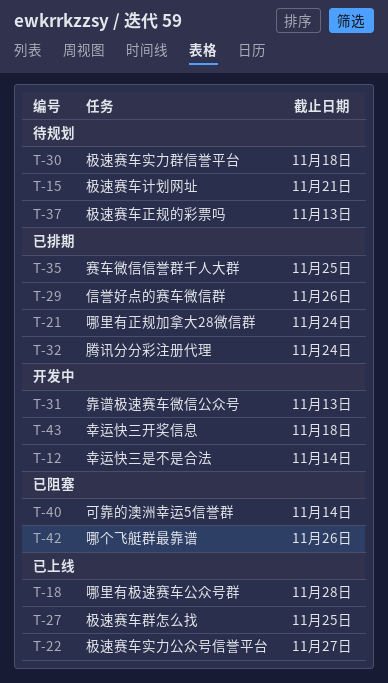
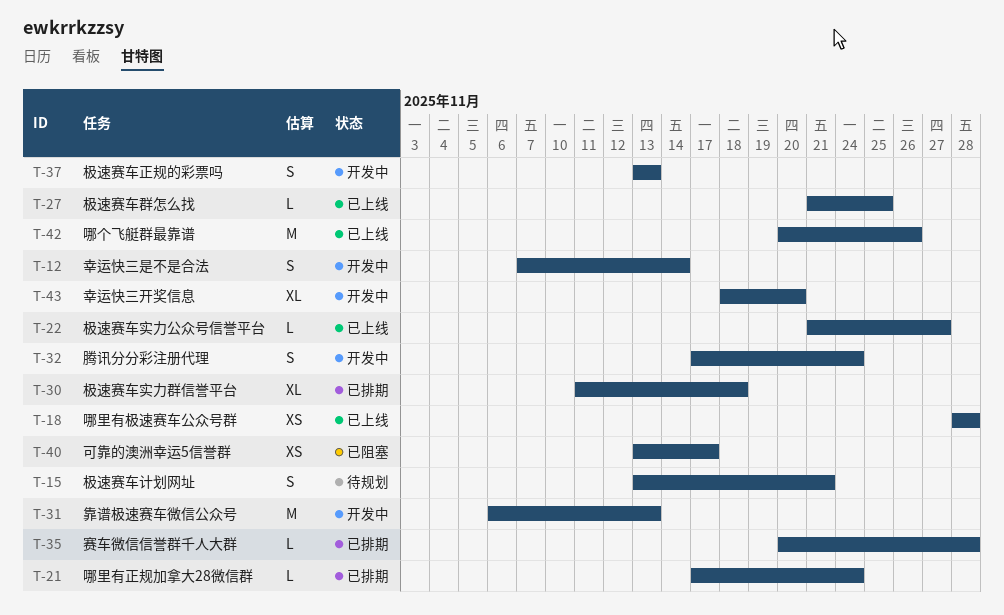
T-29: present -> none
T-30, status: 待规划 -> 已排期
T-32, status: 已排期 -> 开发中
T-35, due: Nov 25 -> Nov 28
T-37, status: 待规划 -> 开发中
T-40, due: Nov 14 -> Nov 17
T-42, status: 已阻塞 -> 已上线
T-43, due: Nov 18 -> Nov 20

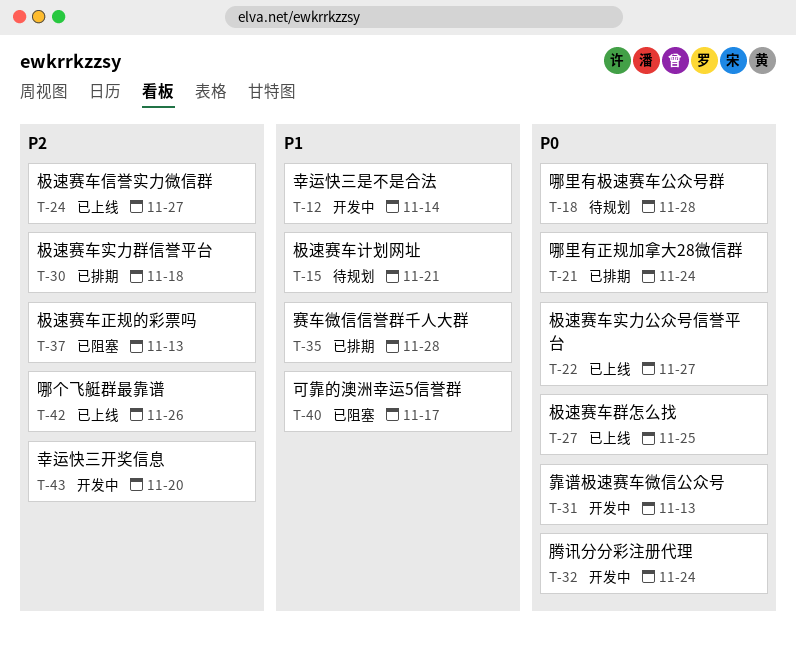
T-18, status: 已上线 -> 待规划
T-24: none -> present
T-37, status: 开发中 -> 已阻塞

